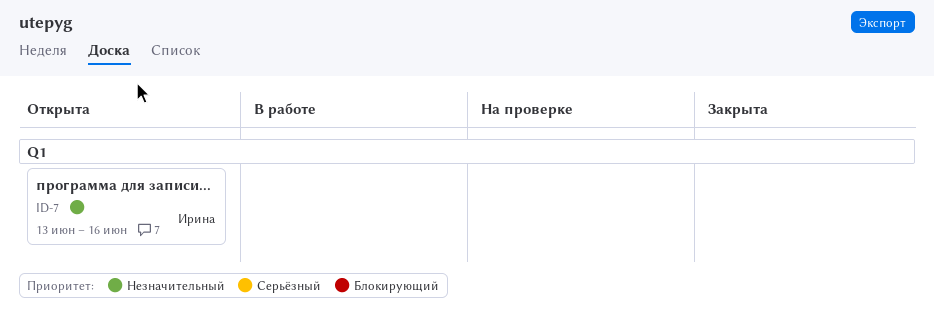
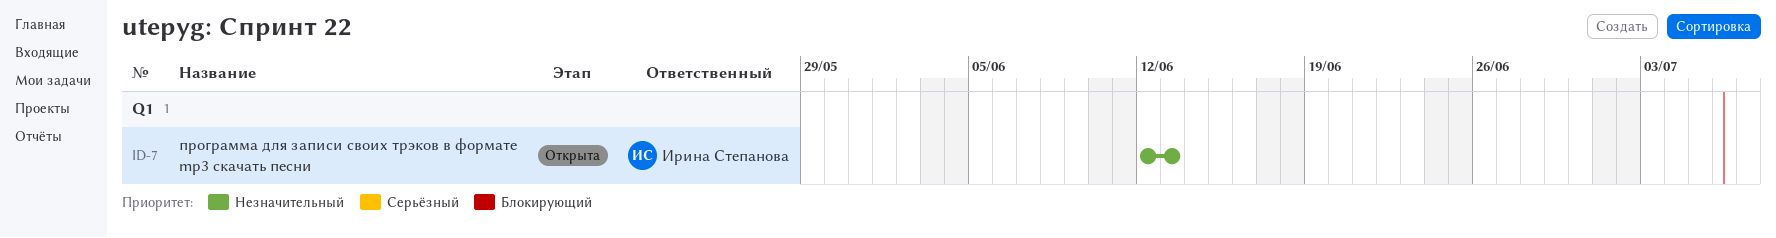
ID-7, start: Jun 13 -> Jun 12
ID-7, due: Jun 16 -> Jun 13

